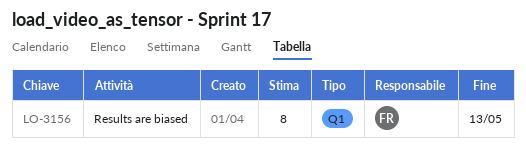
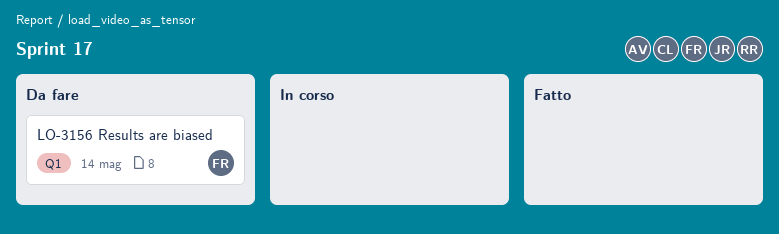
LO-3156, due: May 13 -> May 14

